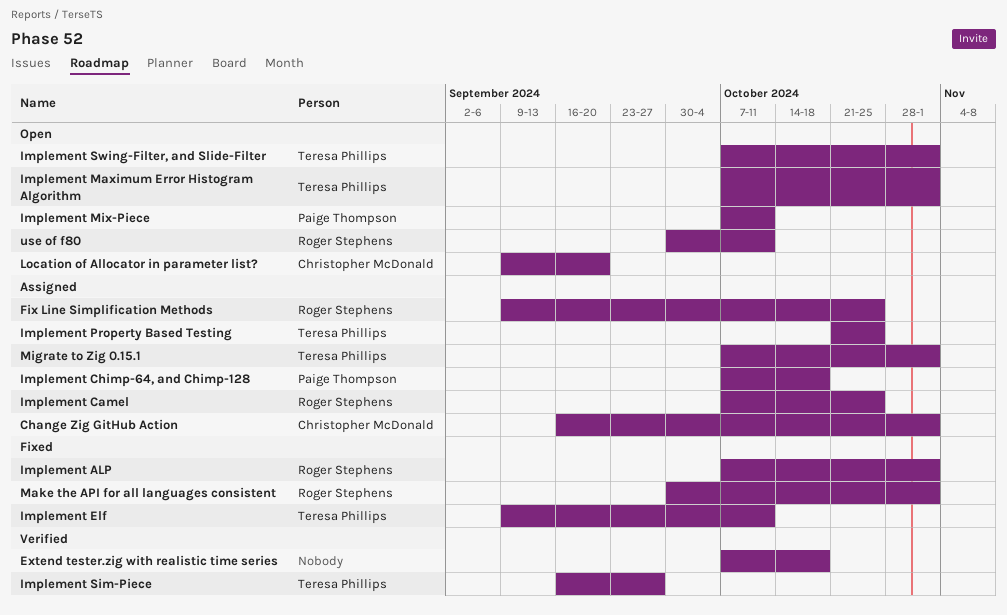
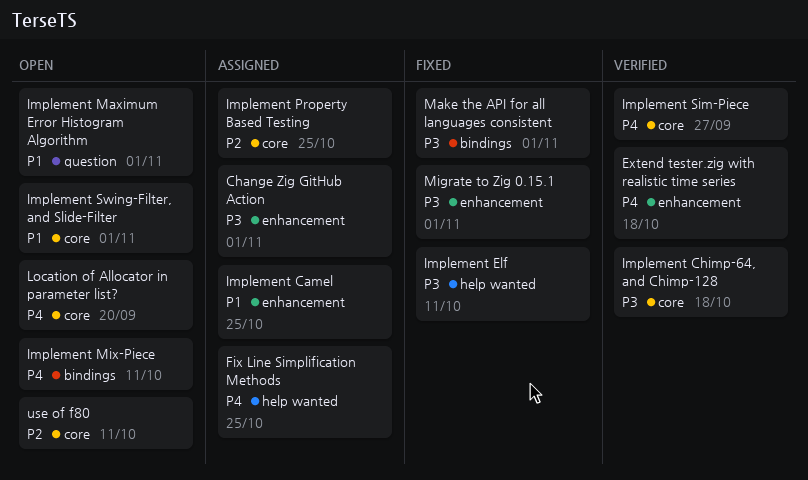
Implement ALP: present -> none
Implement Chimp-64, and Chimp-128, status: Assigned -> Verified
Migrate to Zig 0.15.1, status: Assigned -> Fixed

